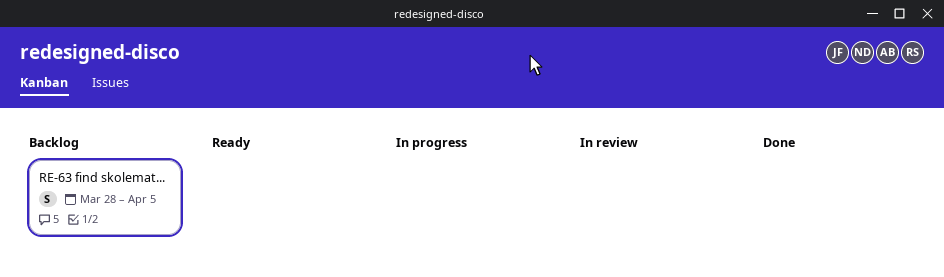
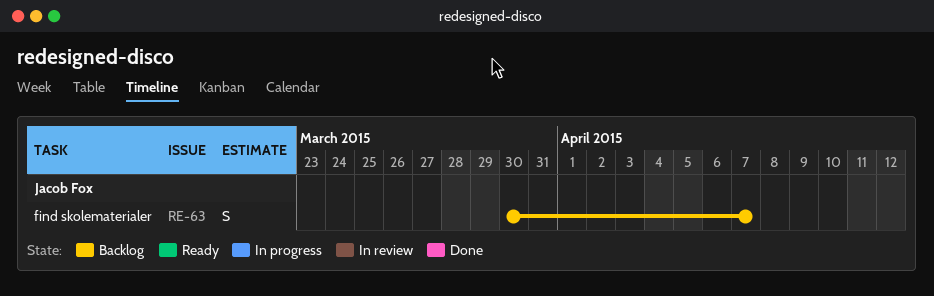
RE-63, start: Mar 28 -> Mar 30
RE-63, due: Apr 5 -> Apr 7

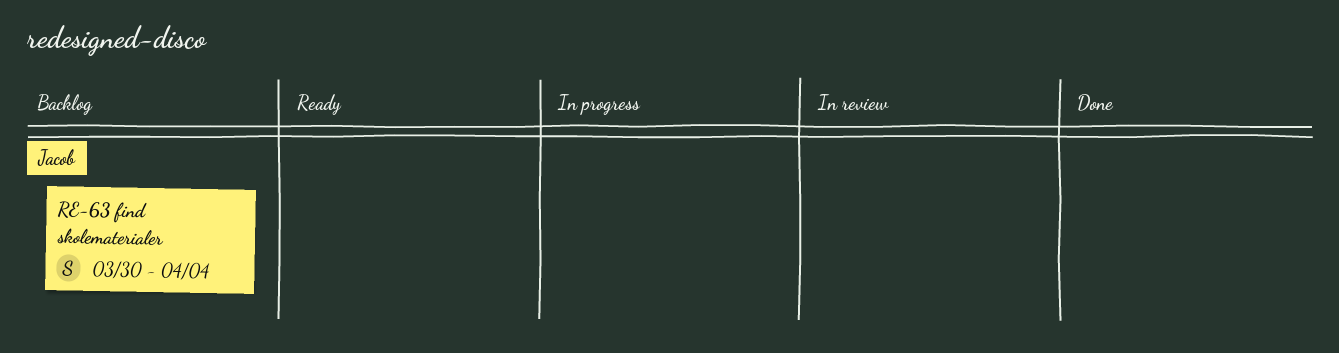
RE-63, due: Apr 7 -> Apr 4

